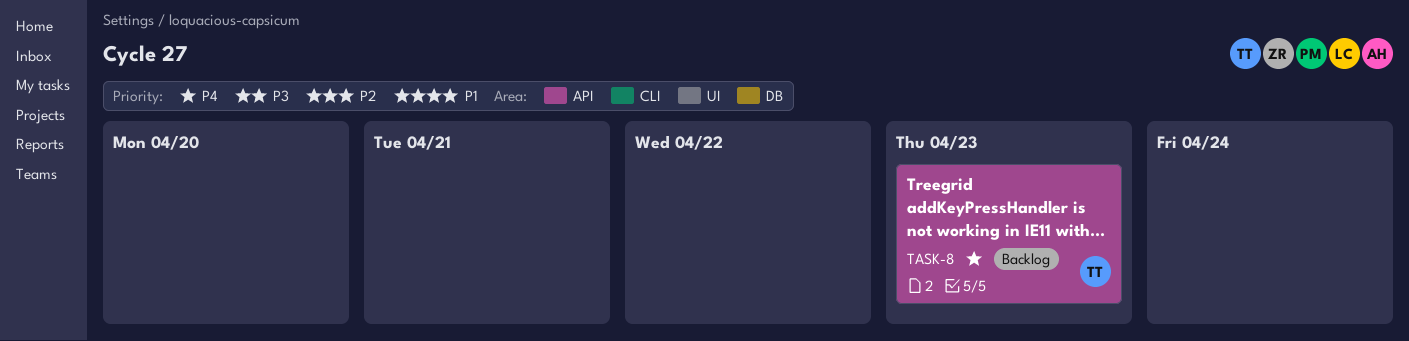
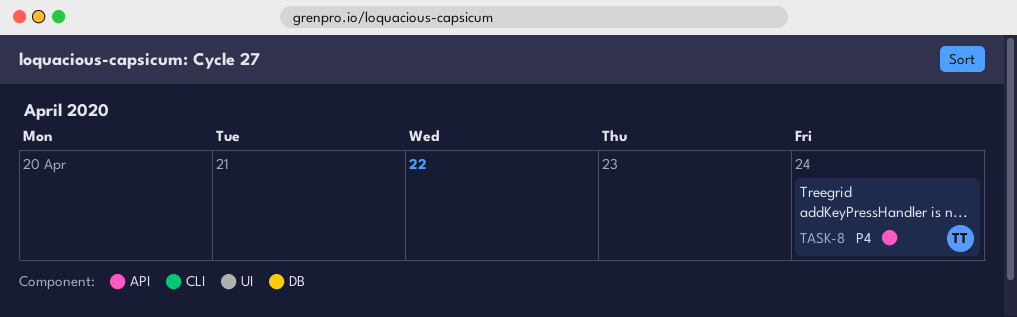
TASK-8, due: Apr 23 -> Apr 24

